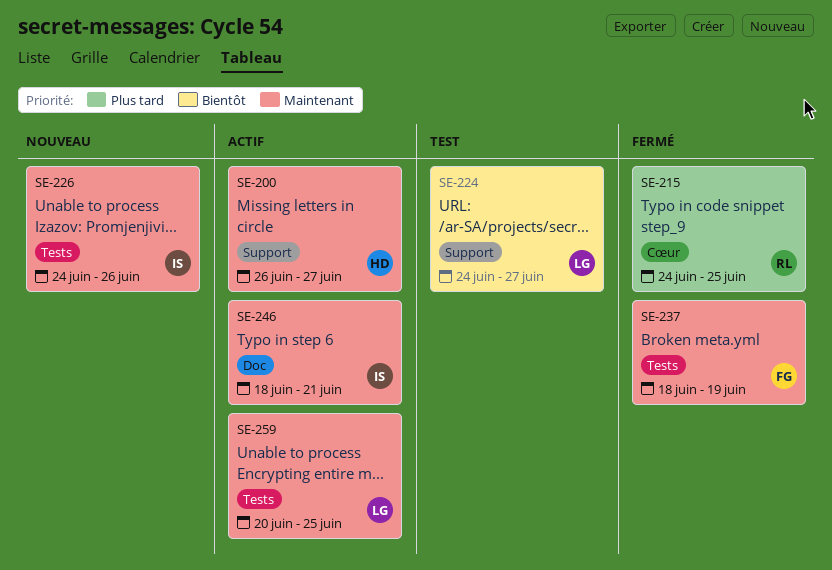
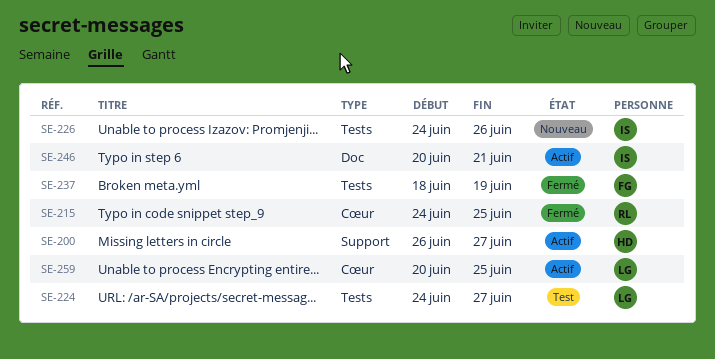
SE-224, label: Support -> Tests
SE-246, start: Jun 18 -> Jun 20
SE-259, label: Tests -> Cœur

